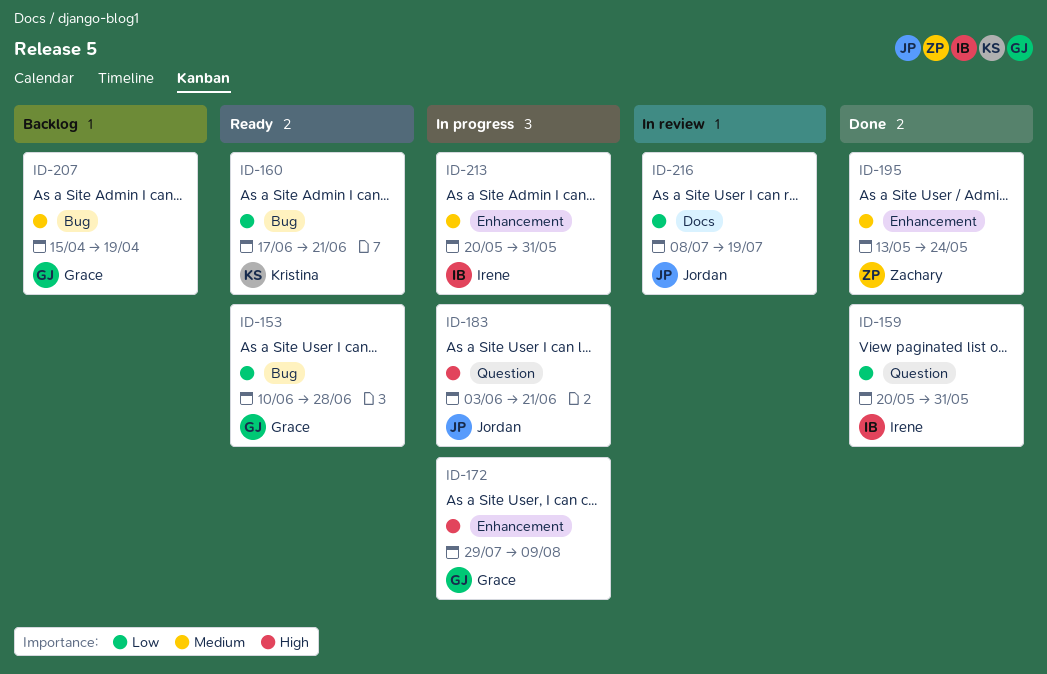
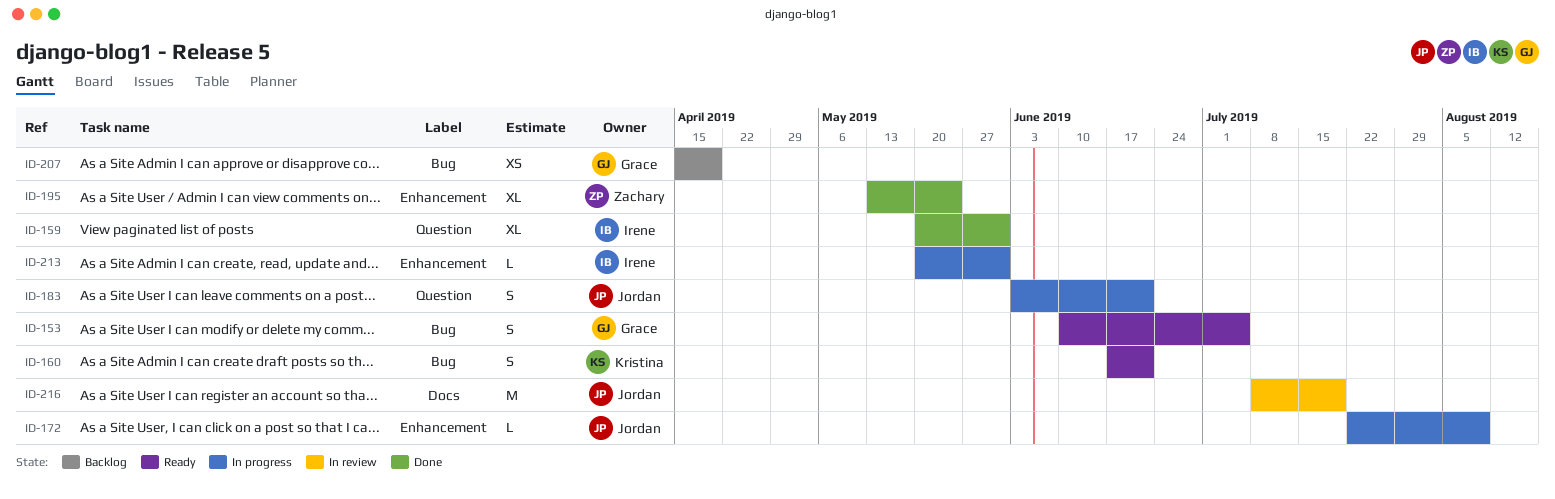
ID-153, due: Jun 28 -> Jul 5
ID-172, owner: Grace -> Jordan
ID-172, start: Jul 29 -> Jul 22

